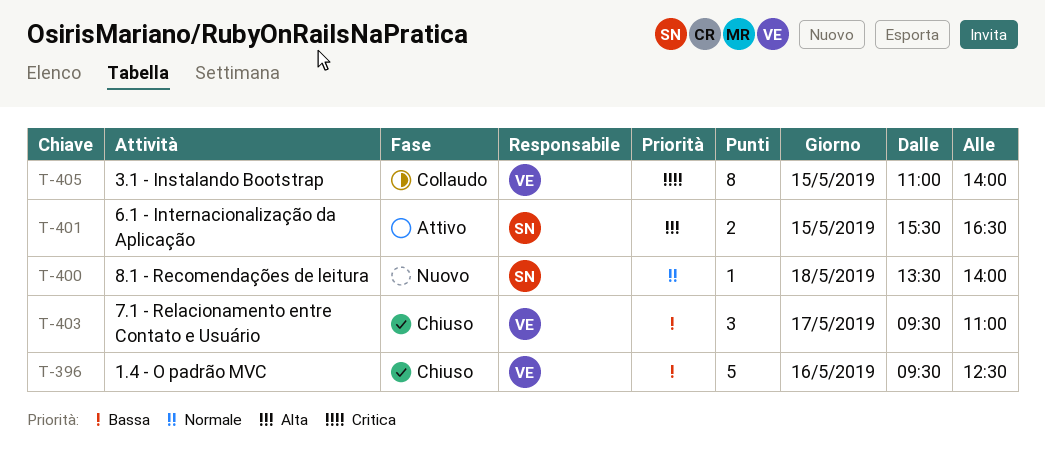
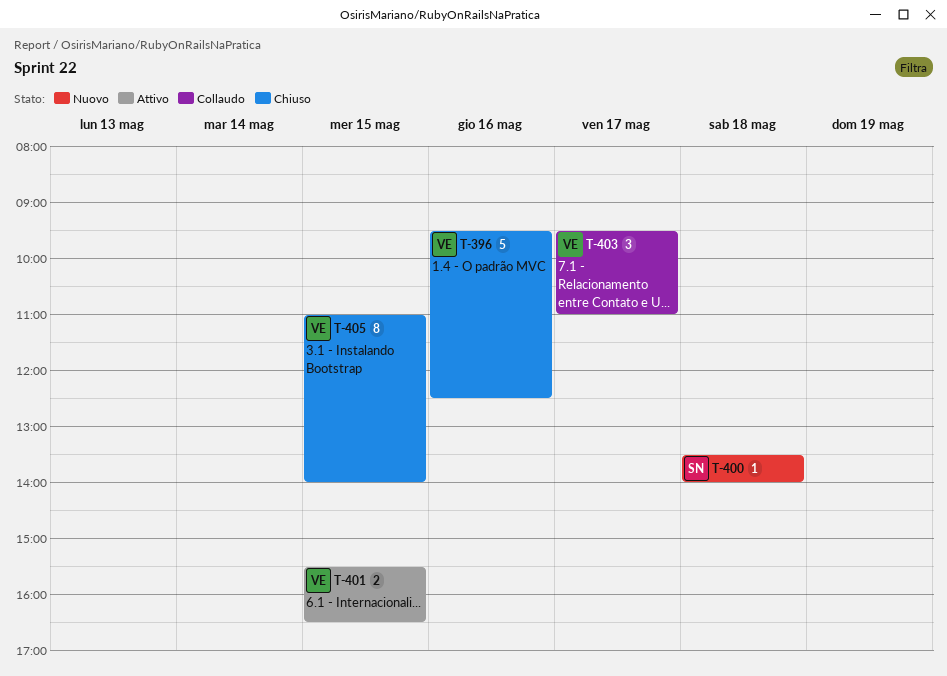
T-401, owner: SN -> VE
T-403, status: Chiuso -> Collaudo
T-405, status: Collaudo -> Chiuso

